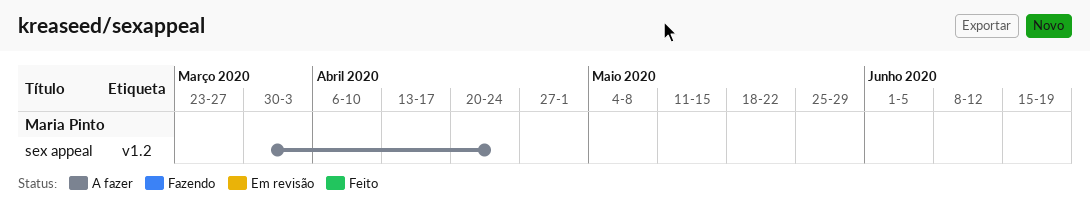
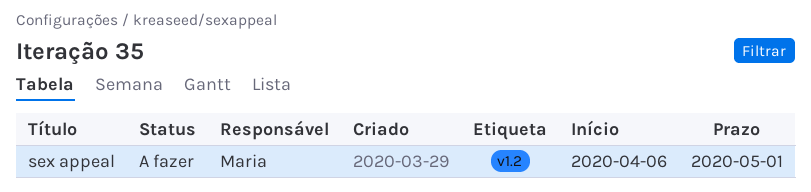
sex appeal, start: Mar 30 -> Apr 6
sex appeal, due: Apr 24 -> May 1

